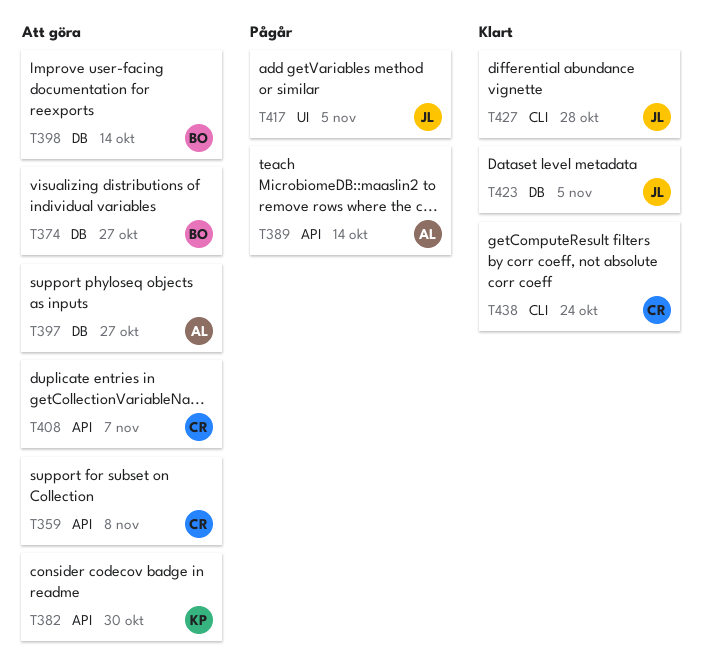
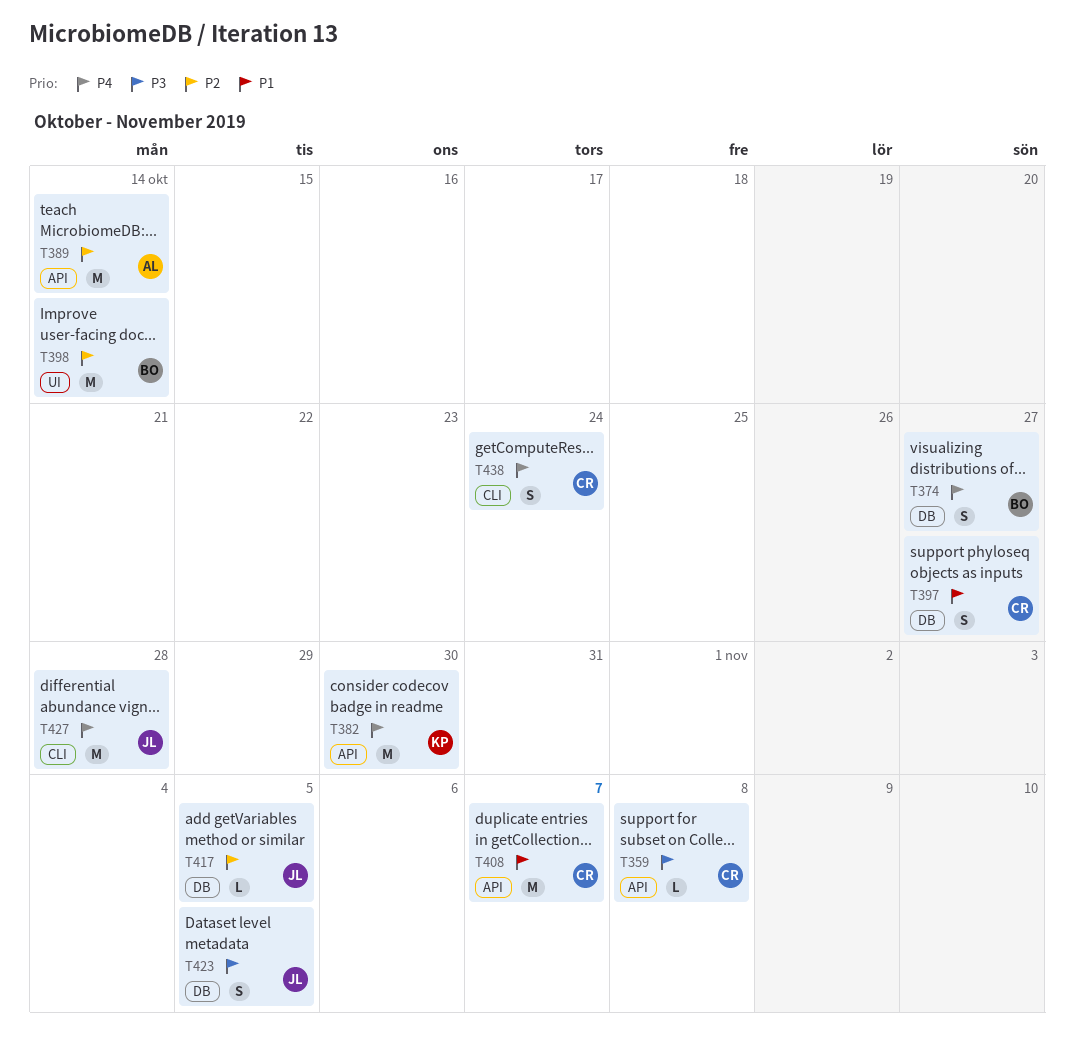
T397, owner: AL -> CR
T398, label: DB -> UI
T417, label: UI -> DB

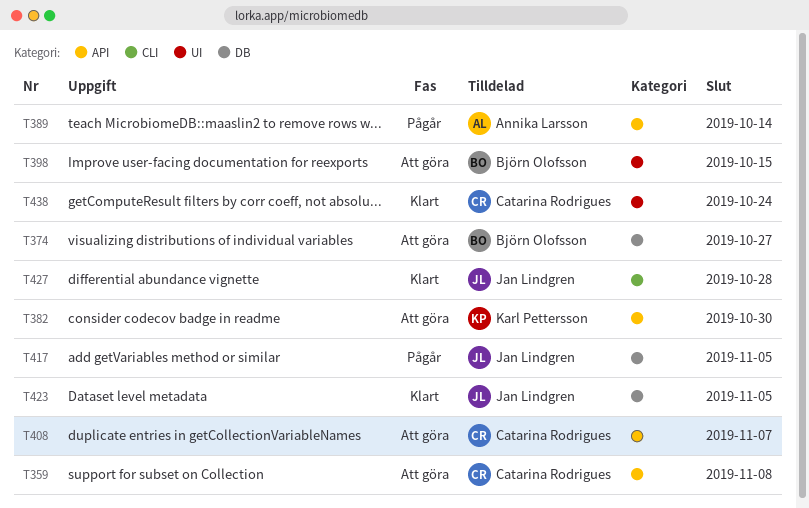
T397: present -> none
T398, due: Oct 14 -> Oct 15
T438, label: CLI -> UI

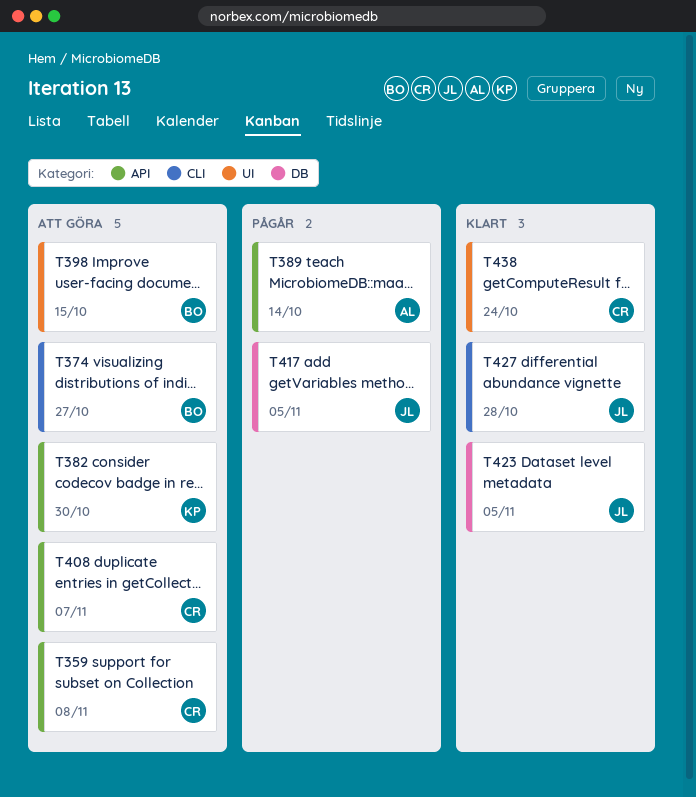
T374, label: DB -> CLI

